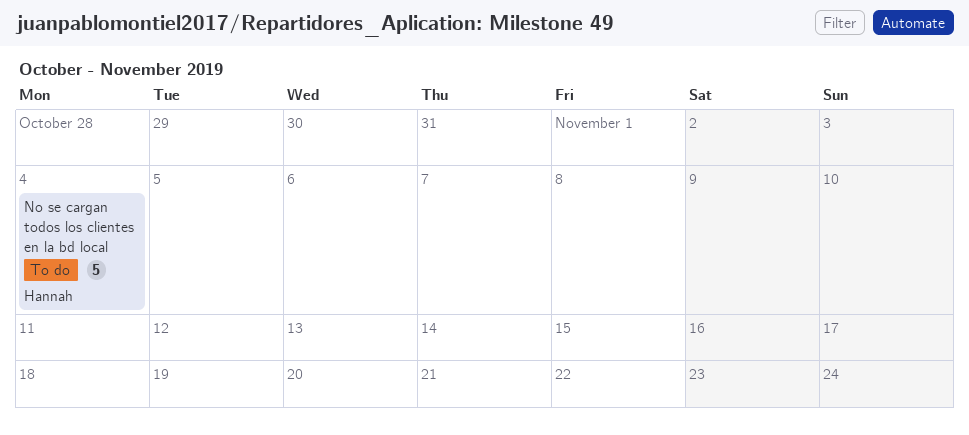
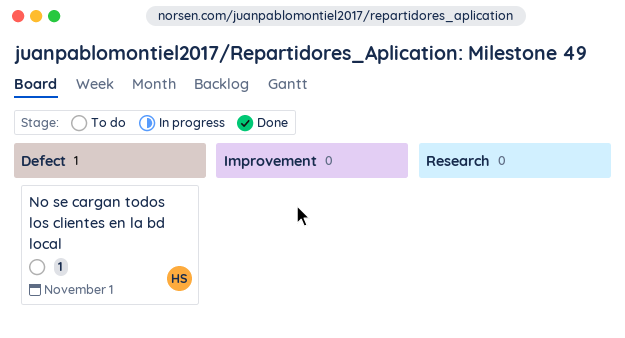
No se cargan todos los clientes en la bd local, estimate: 5 -> 1
No se cargan todos los clientes en la bd local, due: Nov 4 -> Nov 1

